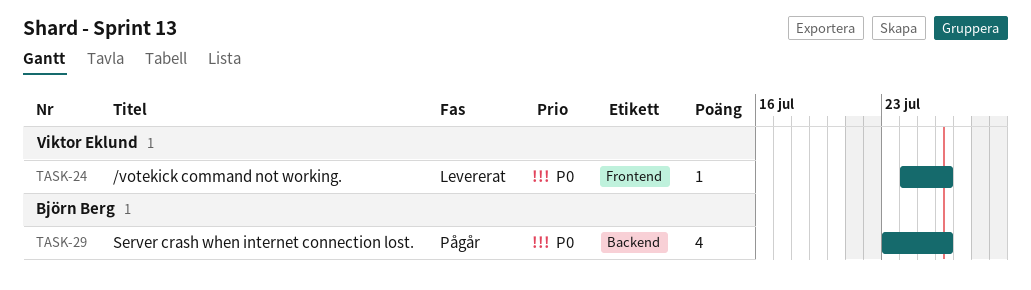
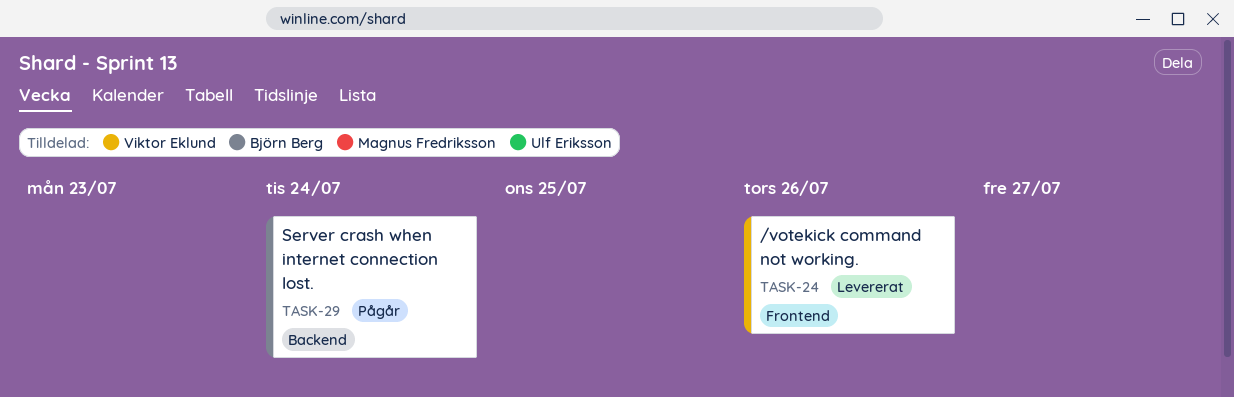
TASK-29, due: Jul 26 -> Jul 24

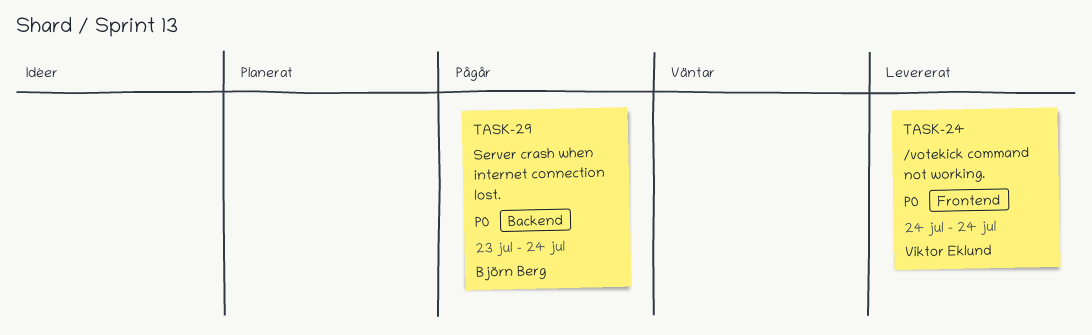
TASK-24, due: Jul 26 -> Jul 24

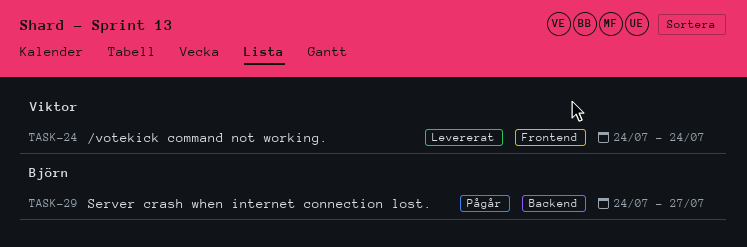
TASK-29, start: Jul 23 -> Jul 24
TASK-29, due: Jul 24 -> Jul 27

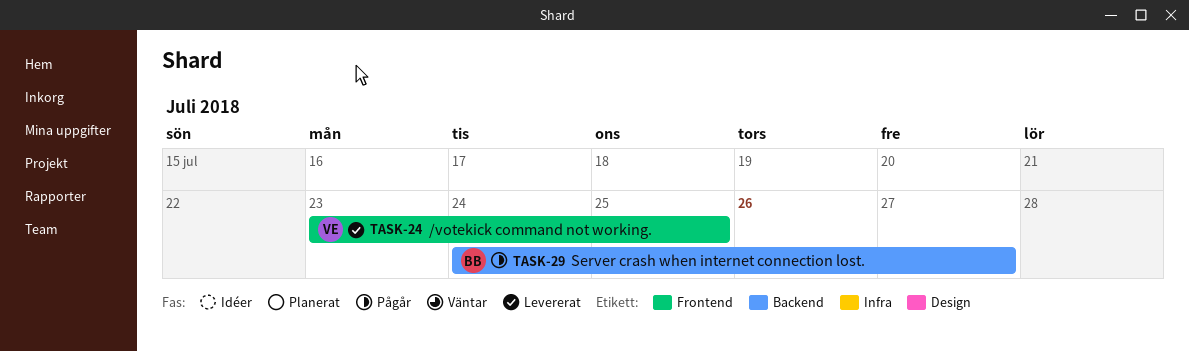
TASK-24, start: Jul 24 -> Jul 23
TASK-24, due: Jul 24 -> Jul 25

